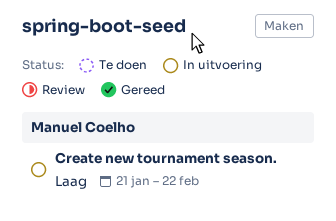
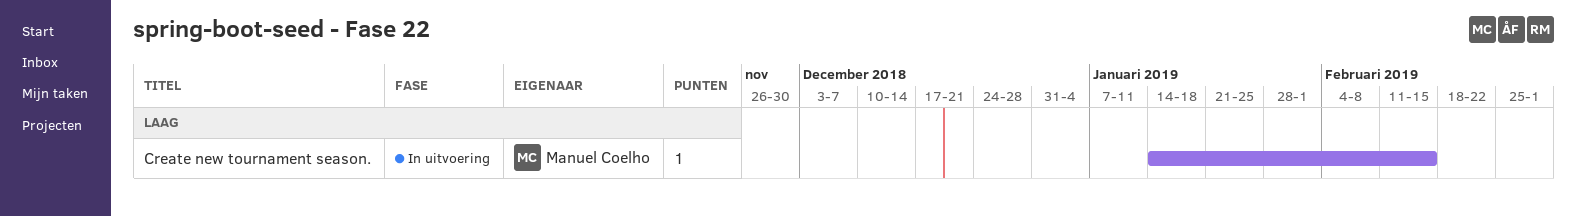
Create new tournament season., start: Jan 21 -> Jan 14
Create new tournament season., due: Feb 22 -> Feb 15

